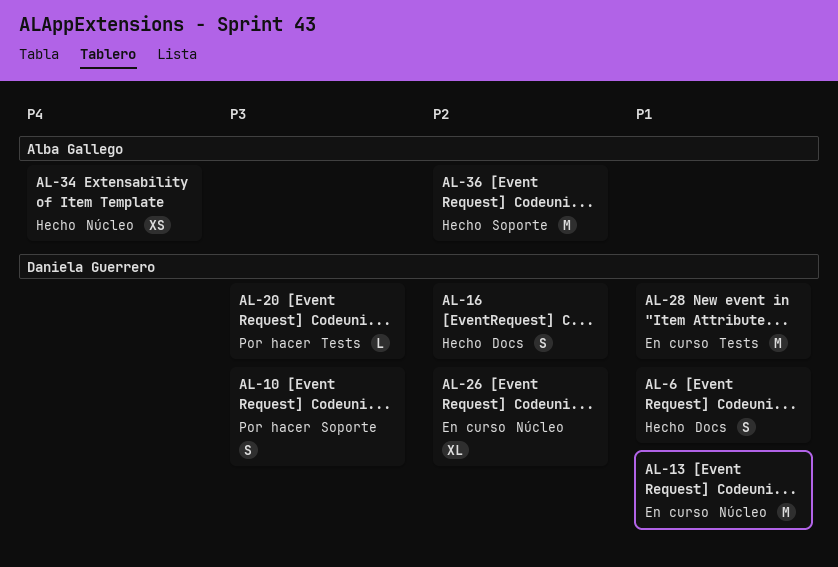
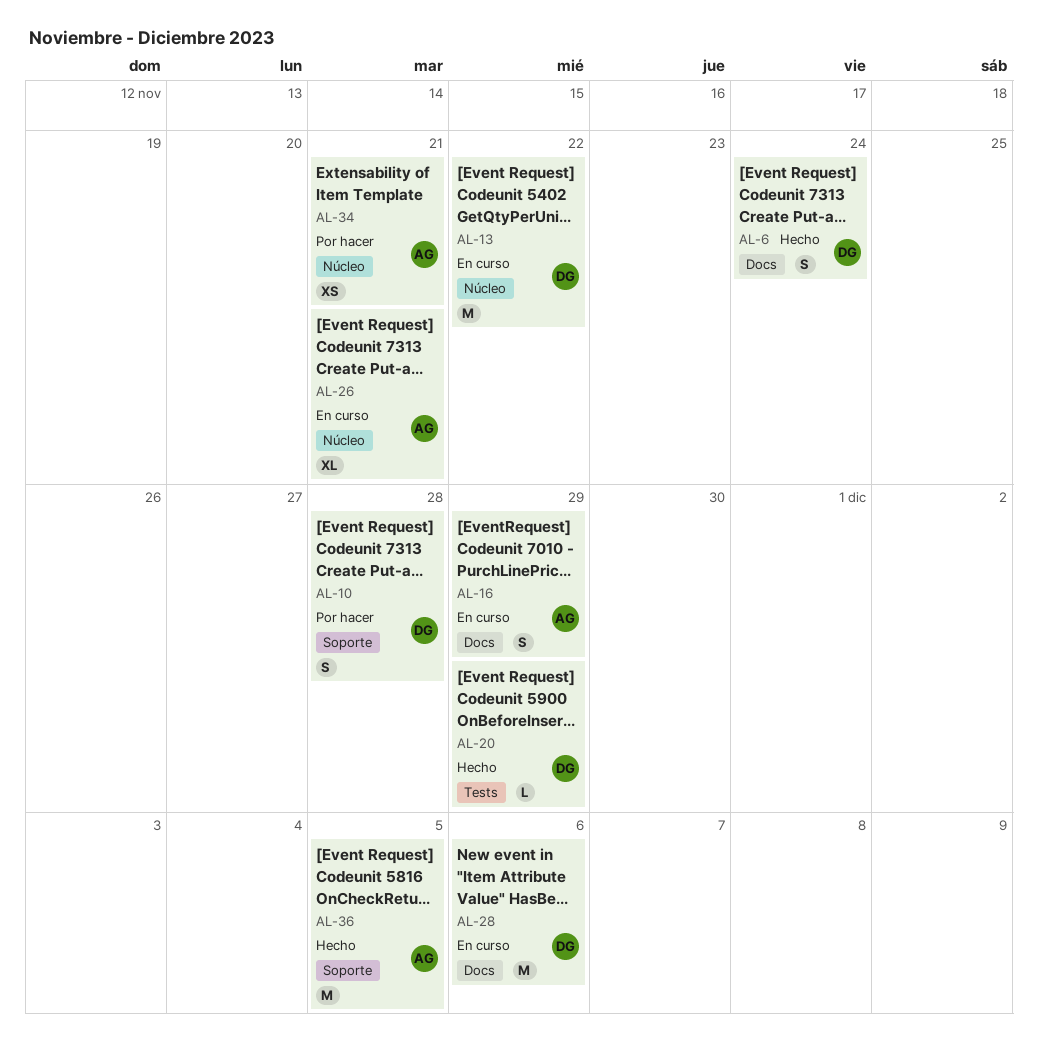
AL-16, status: Hecho -> En curso
AL-16, owner: Daniela Guerrero -> Alba Gallego
AL-20, status: Por hacer -> Hecho
AL-26, owner: Daniela Guerrero -> Alba Gallego
AL-28, label: Tests -> Docs
AL-34, status: Hecho -> Por hacer

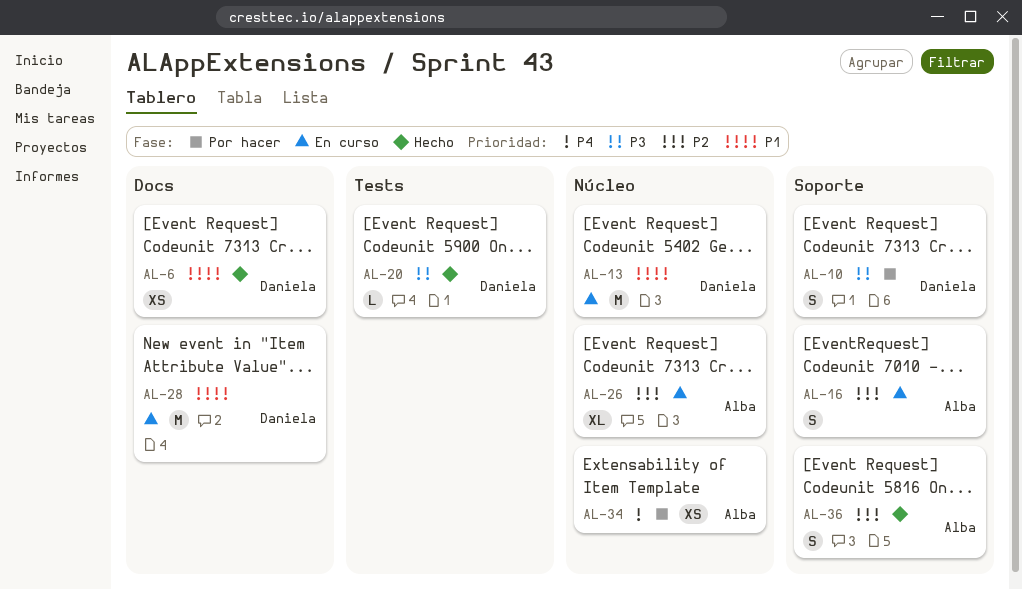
AL-6, estimate: S -> XS
AL-16, label: Docs -> Soporte
AL-36, estimate: M -> S

